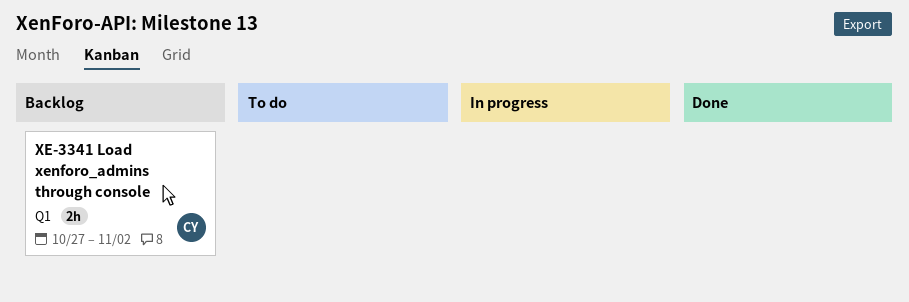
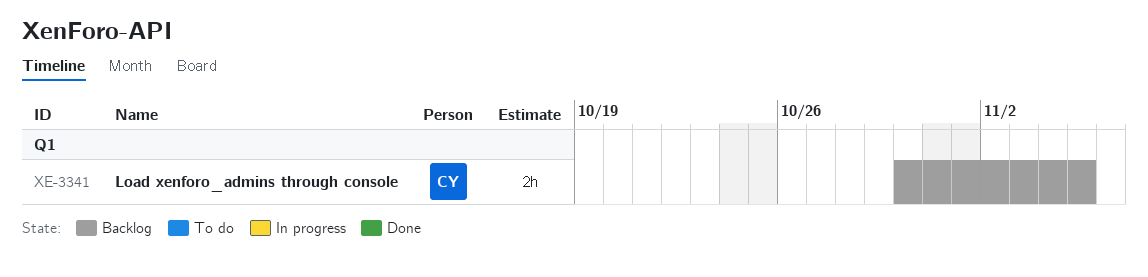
XE-3341, start: Oct 27 -> Oct 30
XE-3341, due: Nov 2 -> Nov 5

